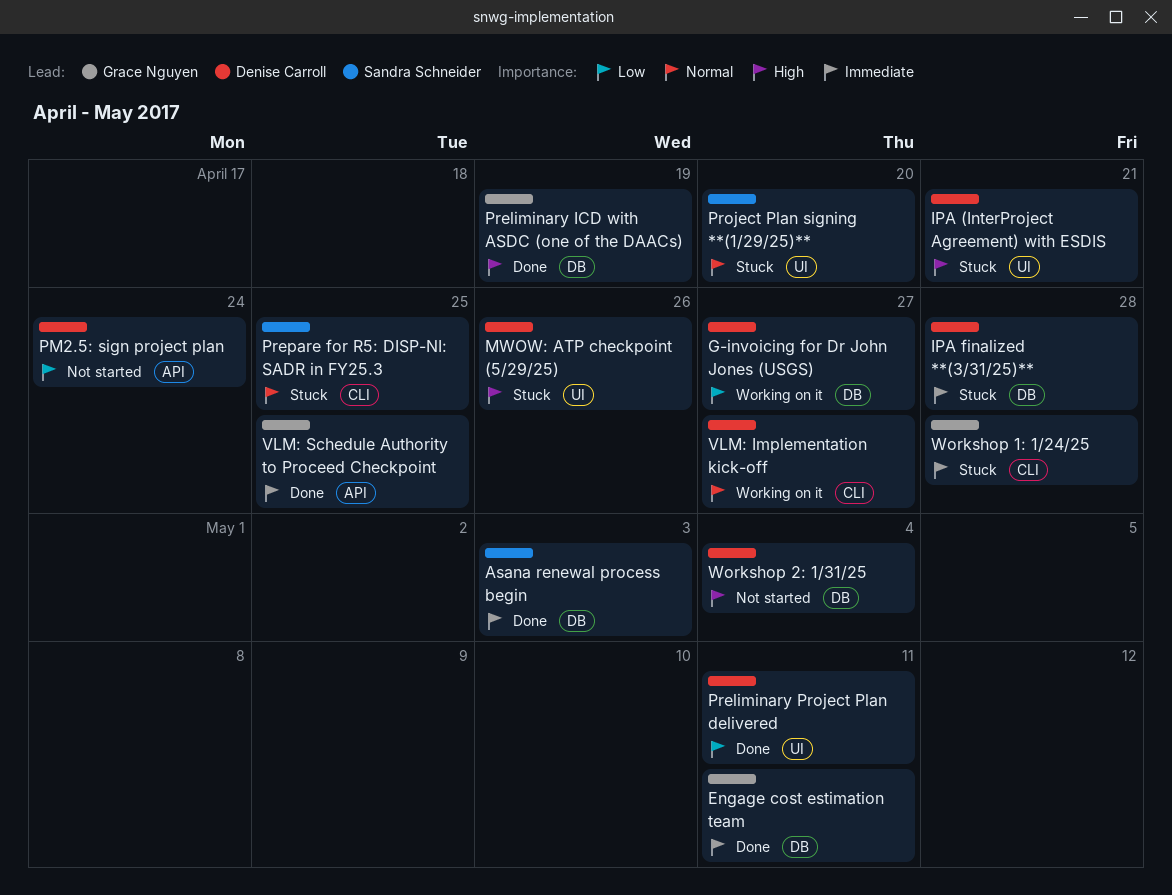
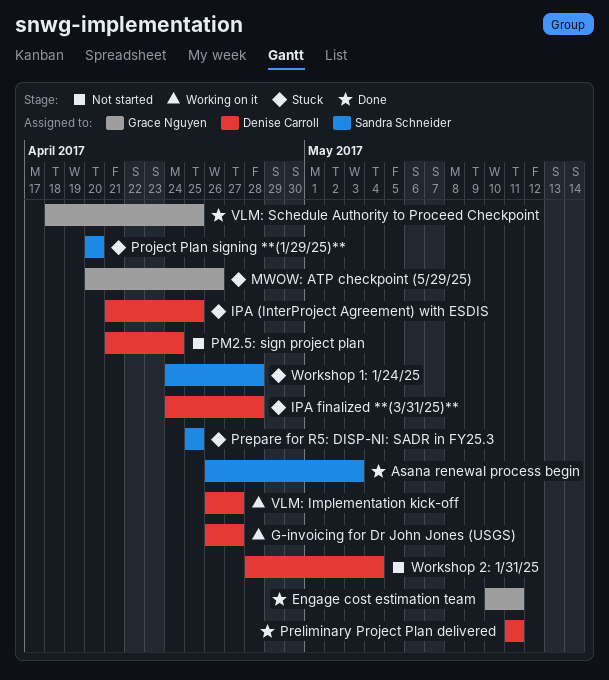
IPA (InterProject Agreement) with ESDIS, due: Apr 21 -> Apr 25
MWOW: ATP checkpoint (5/29/25), owner: Denise Carroll -> Grace Nguyen
Preliminary ICD with ASDC (one of the DAACs): present -> none
Workshop 1: 1/24/25, owner: Grace Nguyen -> Sandra Schneider

